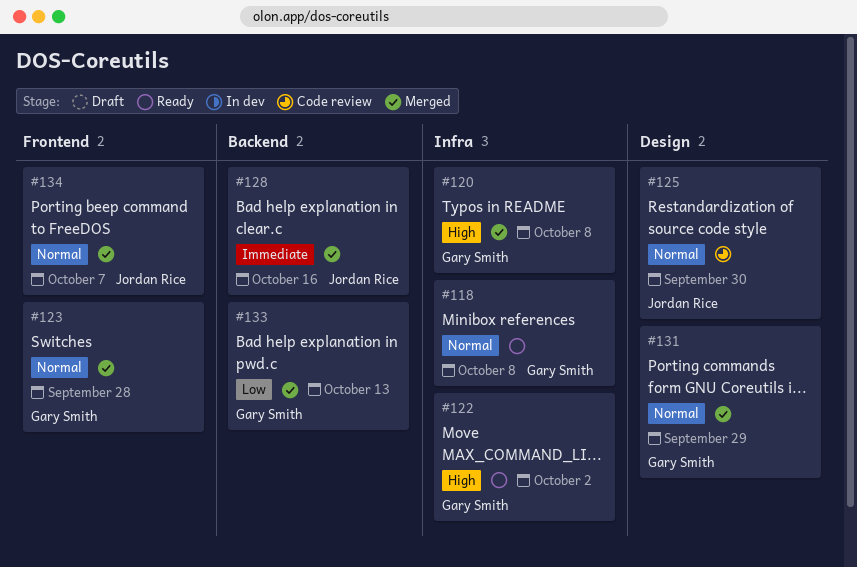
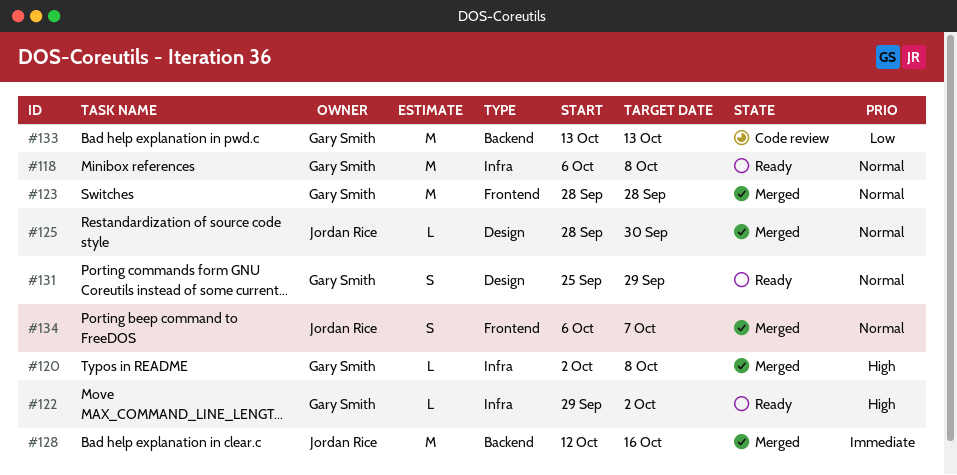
#125, status: Code review -> Merged
#131, status: Merged -> Ready
#133, status: Merged -> Code review

